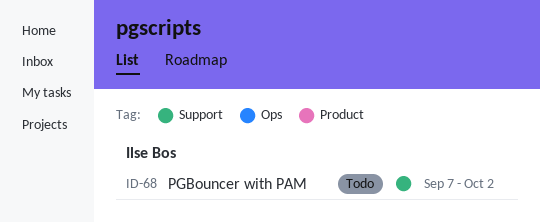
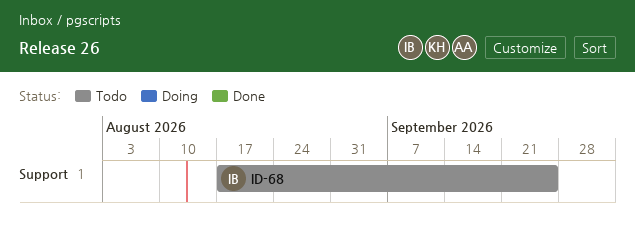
ID-68, start: Sep 7 -> Aug 17
ID-68, due: Oct 2 -> Sep 25

